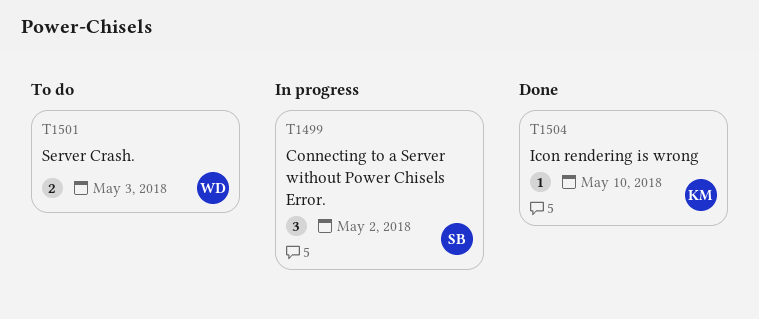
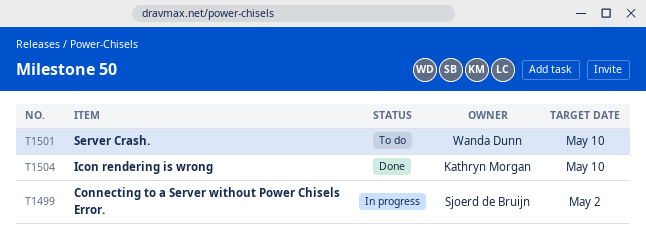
T1501, due: May 3 -> May 10

